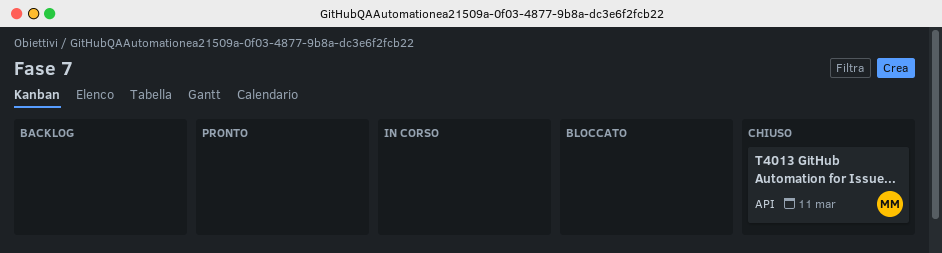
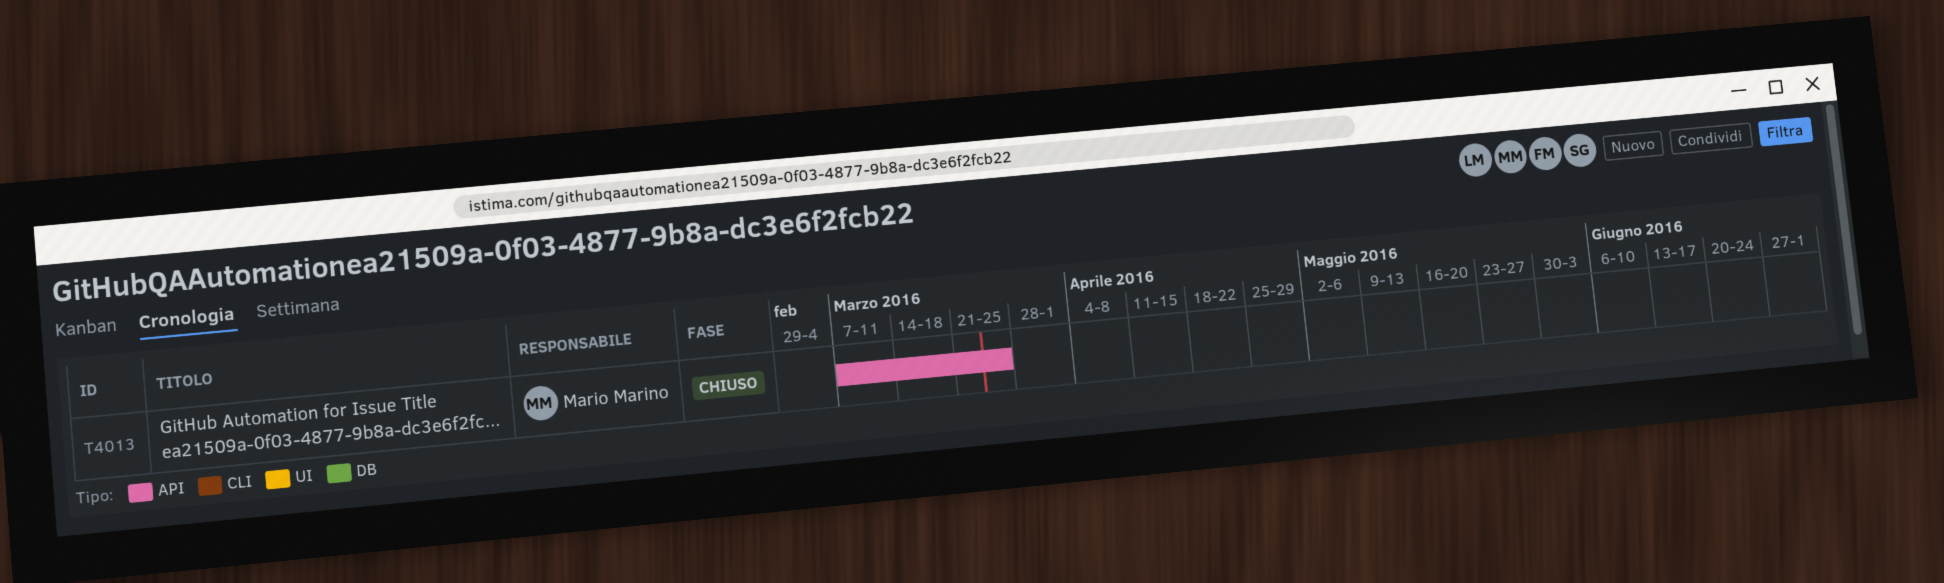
T4013, due: Mar 11 -> Mar 25

